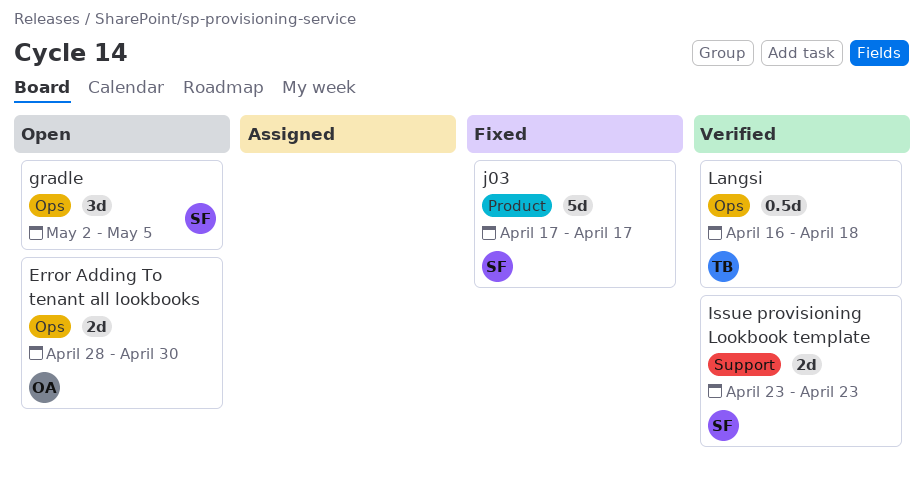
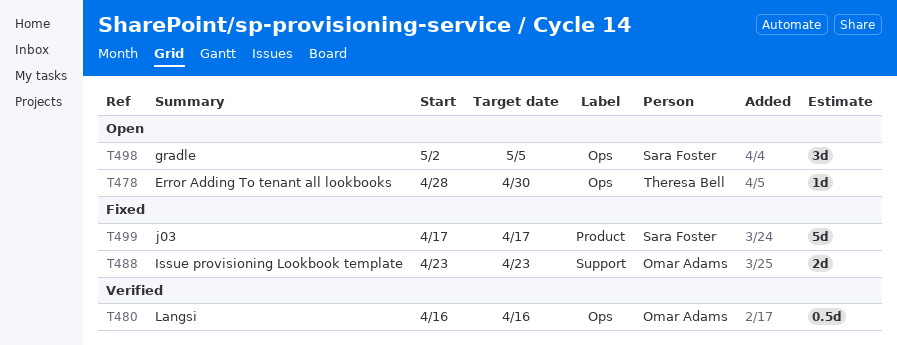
Error Adding To tenant all lookbooks, owner: Omar Adams -> Theresa Bell
Error Adding To tenant all lookbooks, estimate: 2d -> 1d
Issue provisioning Lookbook template, status: Verified -> Fixed
Issue provisioning Lookbook template, owner: Sara Foster -> Omar Adams
Langsi, owner: Theresa Bell -> Omar Adams
Langsi, due: Apr 18 -> Apr 16

